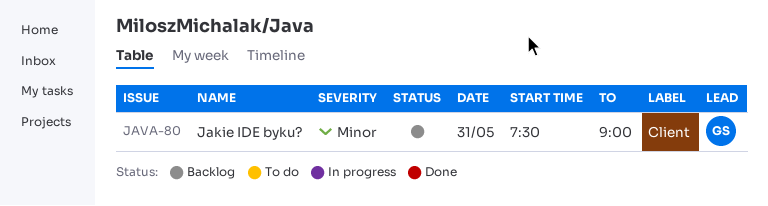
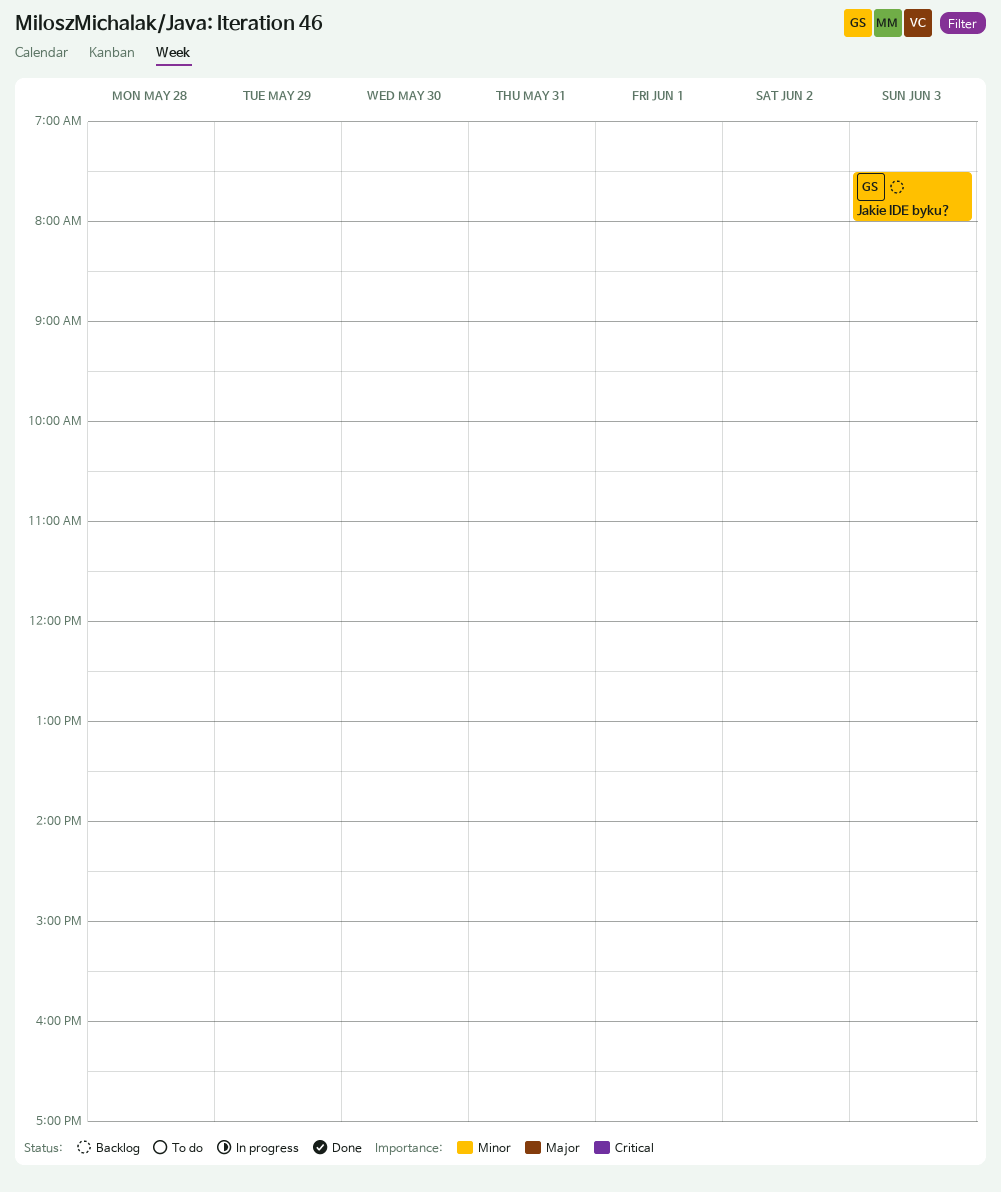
Jakie IDE byku?, day: May 31 -> Jun 3
Jakie IDE byku?, ends: 09:00 -> 08:00

